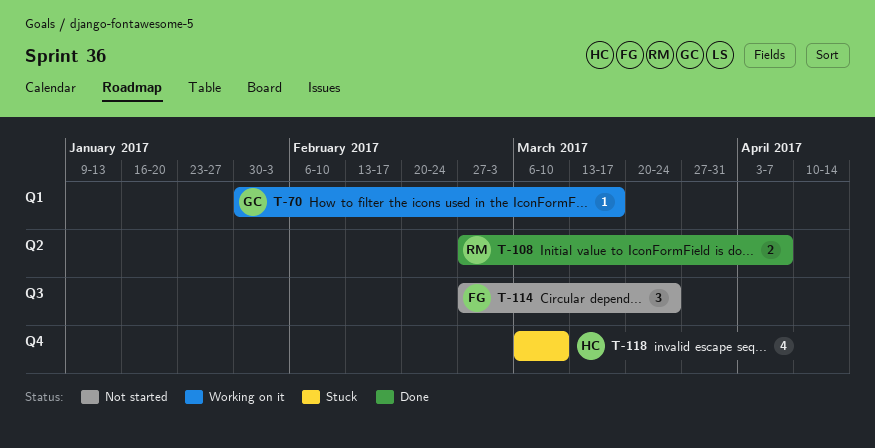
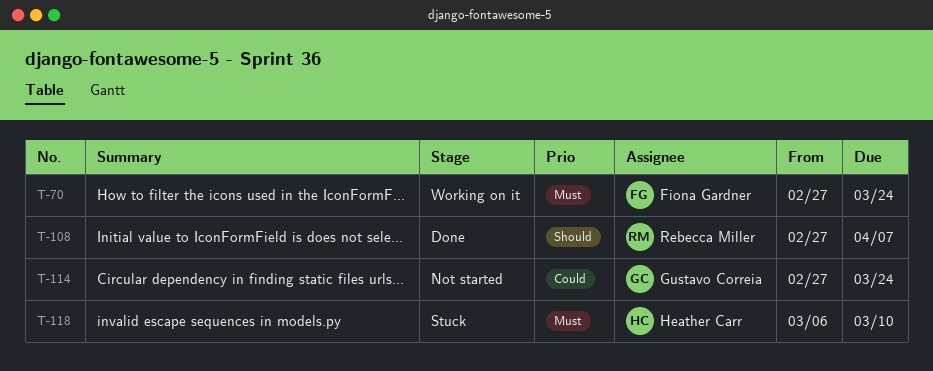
T-70, owner: Gustavo Correia -> Fiona Gardner
T-70, start: Jan 30 -> Feb 27
T-70, due: Mar 17 -> Mar 24
T-114, owner: Fiona Gardner -> Gustavo Correia

